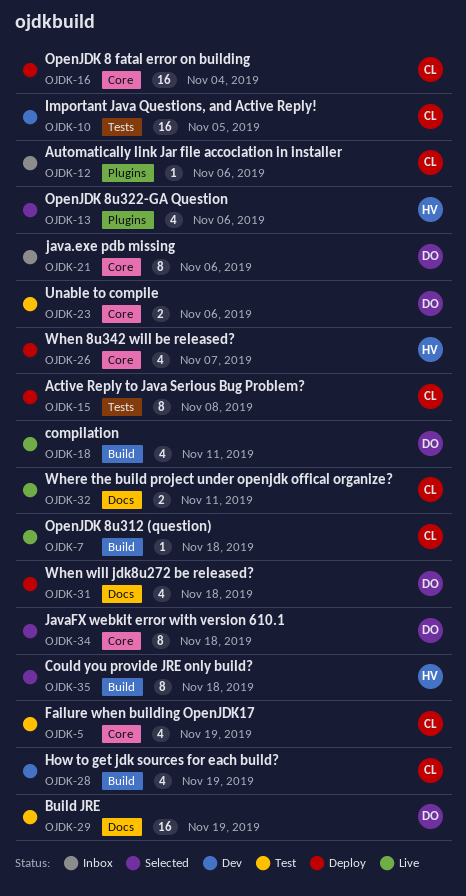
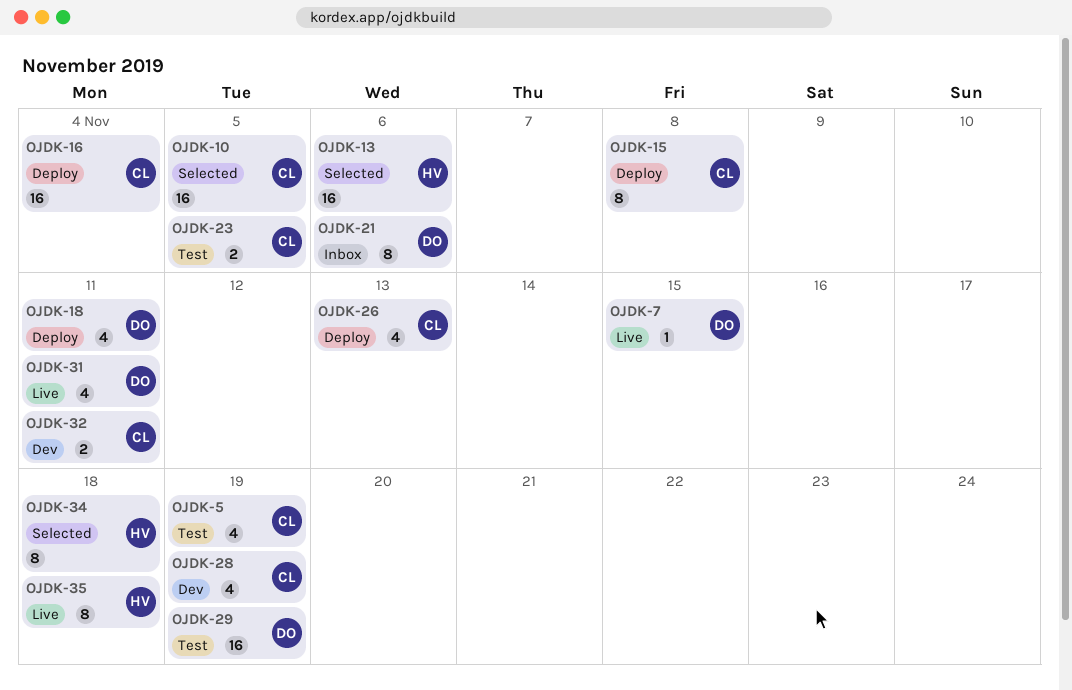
OJDK-7, owner: CL -> DO
OJDK-7, due: Nov 18 -> Nov 15
OJDK-10, status: Dev -> Selected
OJDK-12: present -> none
OJDK-13, estimate: 4 -> 16
OJDK-18, status: Live -> Deploy
OJDK-23, owner: DO -> CL
OJDK-23, due: Nov 6 -> Nov 5
OJDK-26, owner: HV -> CL
OJDK-26, due: Nov 7 -> Nov 13
OJDK-31, status: Deploy -> Live
OJDK-31, due: Nov 18 -> Nov 11
OJDK-32, status: Live -> Dev
OJDK-34, owner: DO -> HV
OJDK-35, status: Selected -> Live

